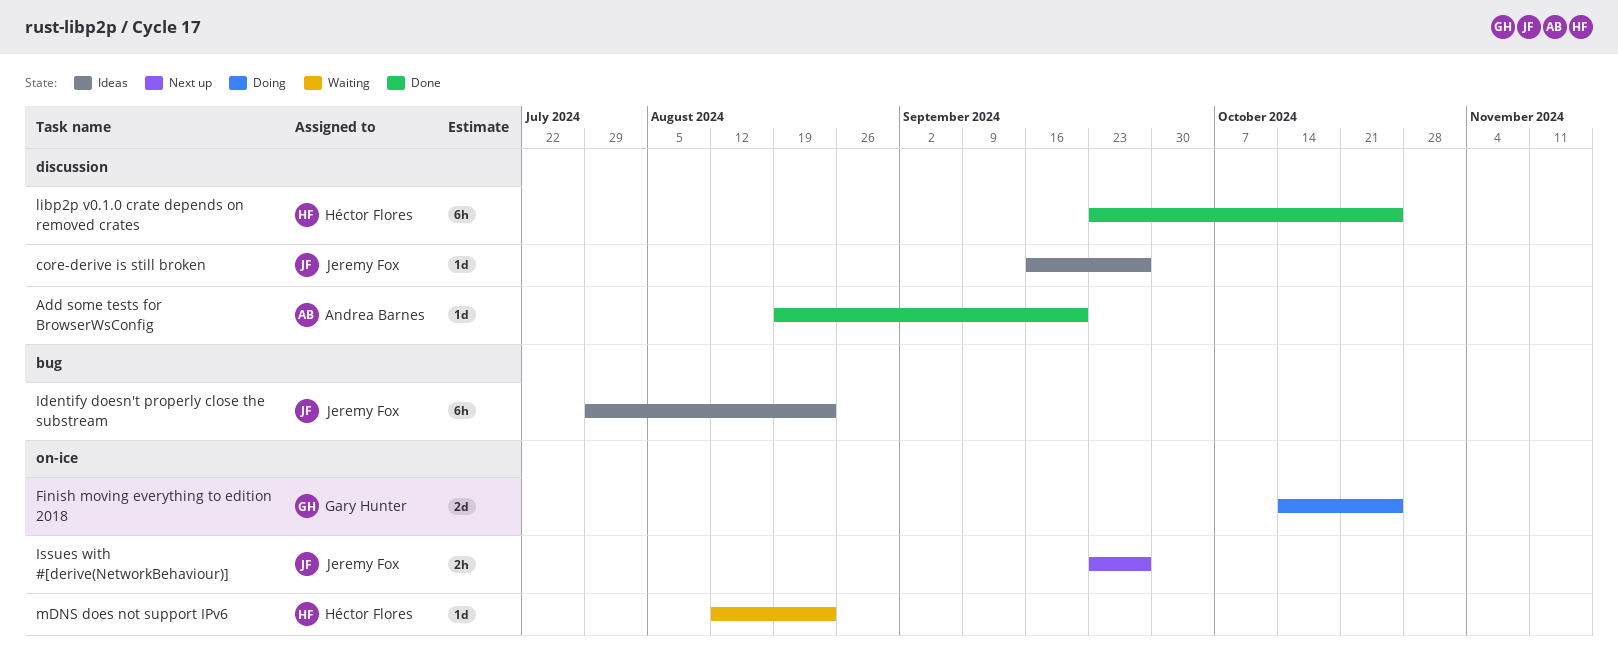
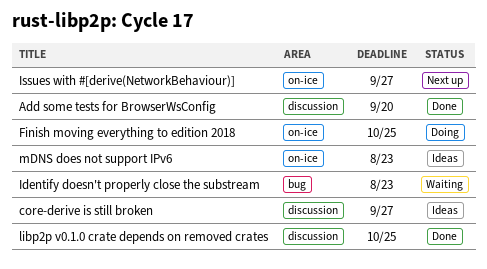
Identify doesn't properly close the substream, status: Ideas -> Waiting
mDNS does not support IPv6, status: Waiting -> Ideas

